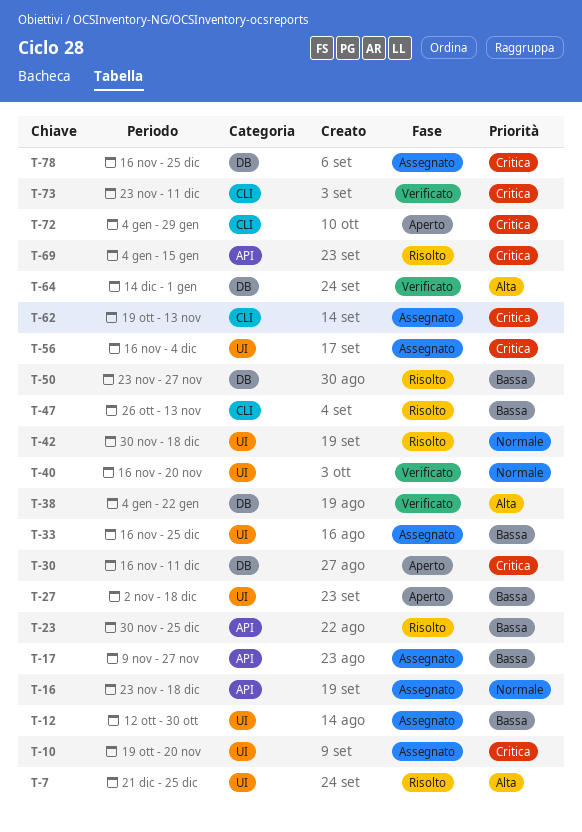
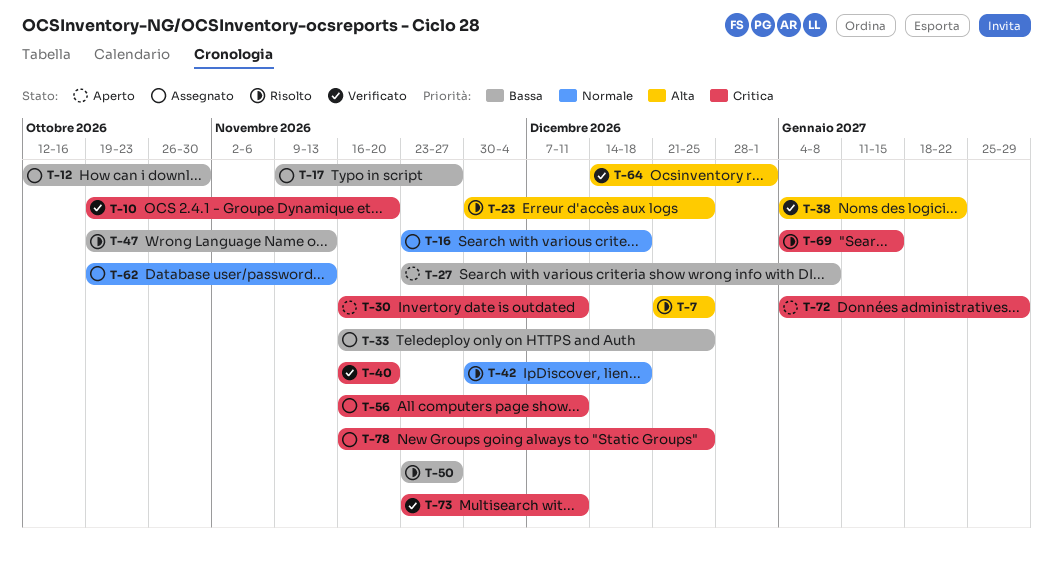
T-10, status: Assegnato -> Verificato
T-23, priority: Bassa -> Alta
T-27, start: Nov 2 -> Nov 23
T-27, due: Dec 18 -> Jan 8
T-40, priority: Normale -> Critica
T-47, start: Oct 26 -> Oct 19
T-56, due: Dec 4 -> Dec 11
T-62, priority: Critica -> Normale

